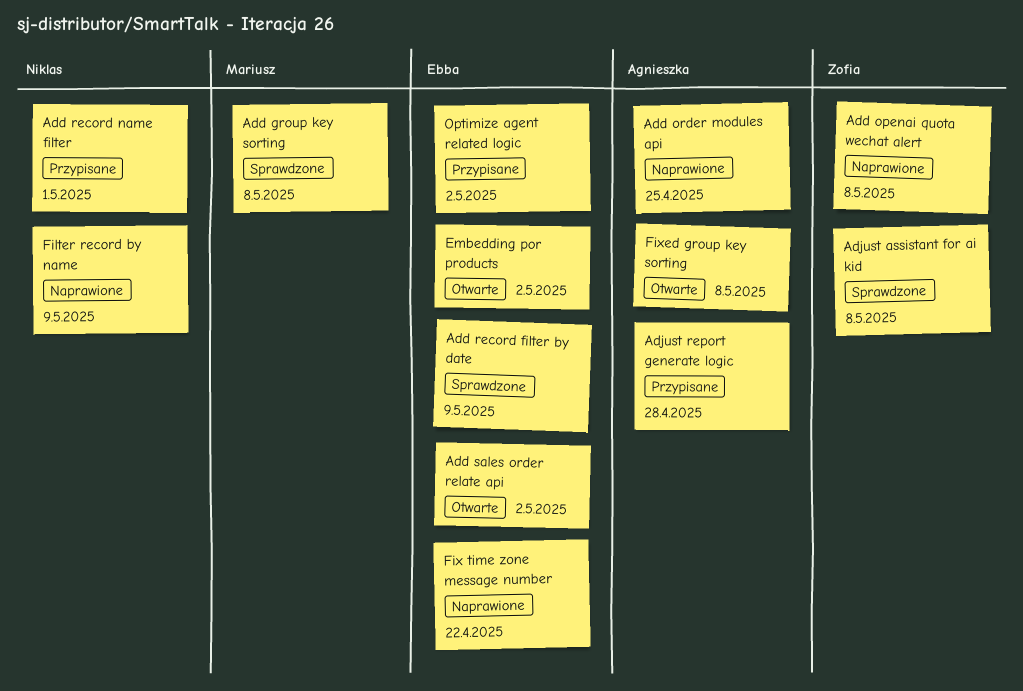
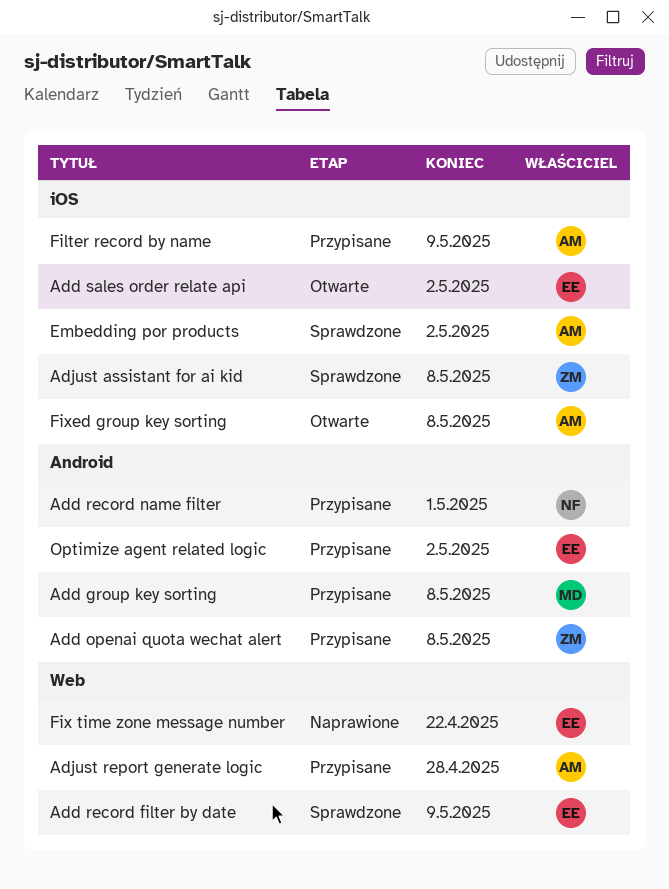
Add group key sorting, status: Sprawdzone -> Przypisane
Add openai quota wechat alert, status: Naprawione -> Przypisane
Add order modules api: present -> none
Embedding por products, status: Otwarte -> Sprawdzone
Embedding por products, owner: Ebba -> Agnieszka
Filter record by name, status: Naprawione -> Przypisane
Filter record by name, owner: Niklas -> Agnieszka

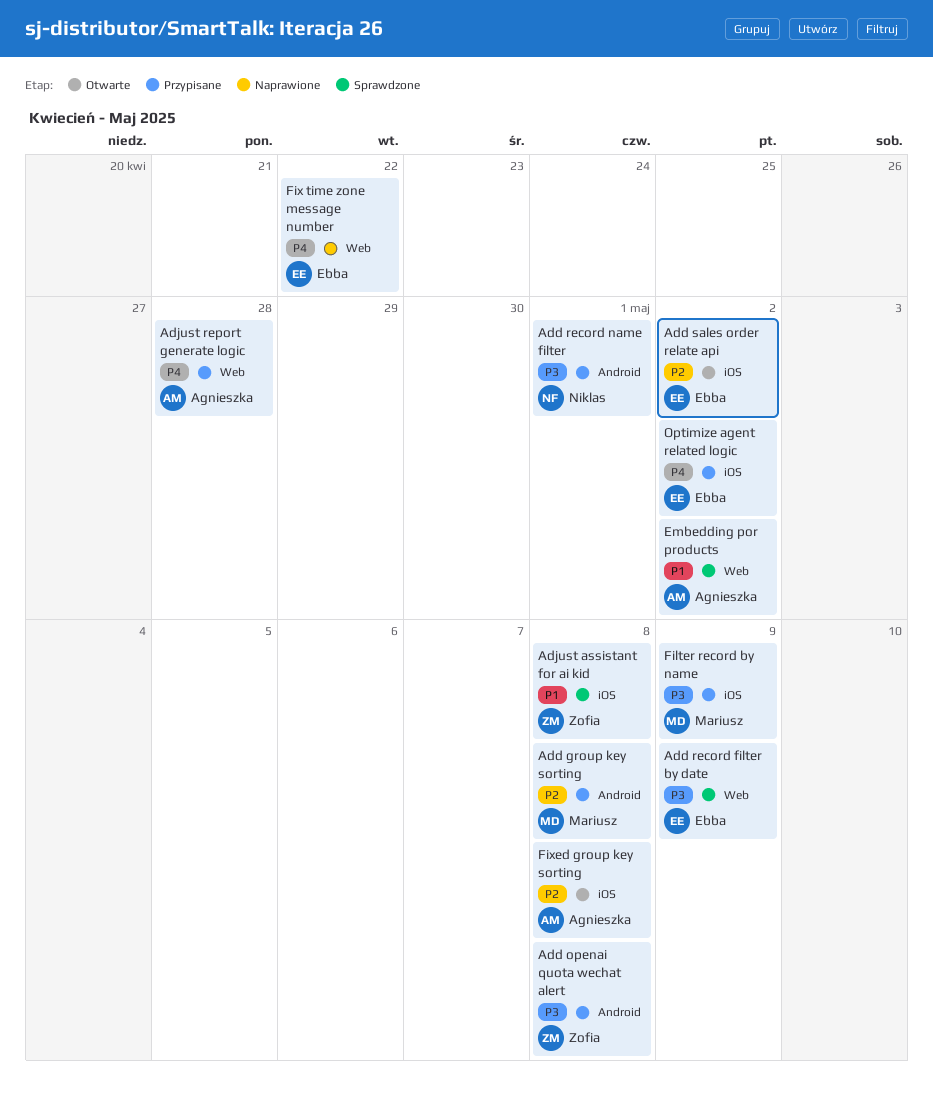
Embedding por products, label: iOS -> Web
Filter record by name, owner: Agnieszka -> Mariusz
Optimize agent related logic, label: Android -> iOS

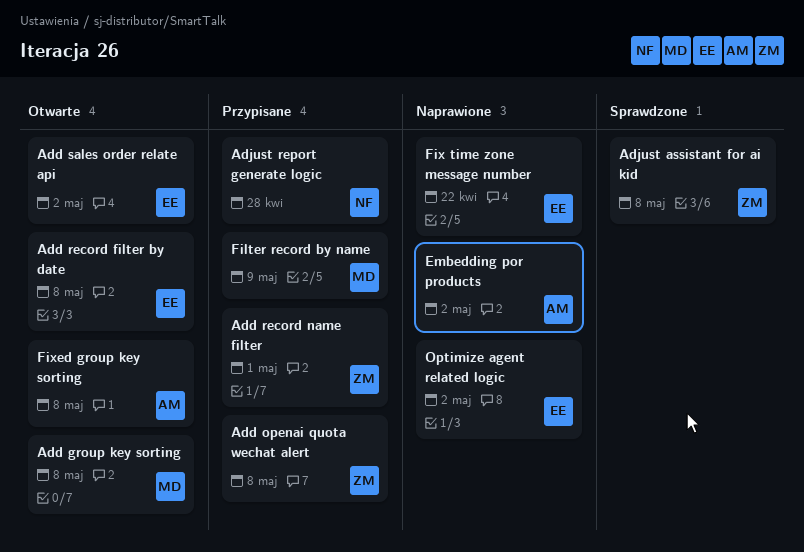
Add group key sorting, status: Przypisane -> Otwarte
Add record filter by date, status: Sprawdzone -> Otwarte
Add record filter by date, due: May 9 -> May 8
Add record name filter, owner: Niklas -> Zofia
Adjust report generate logic, owner: Agnieszka -> Niklas
Embedding por products, status: Sprawdzone -> Naprawione
Optimize agent related logic, status: Przypisane -> Naprawione

